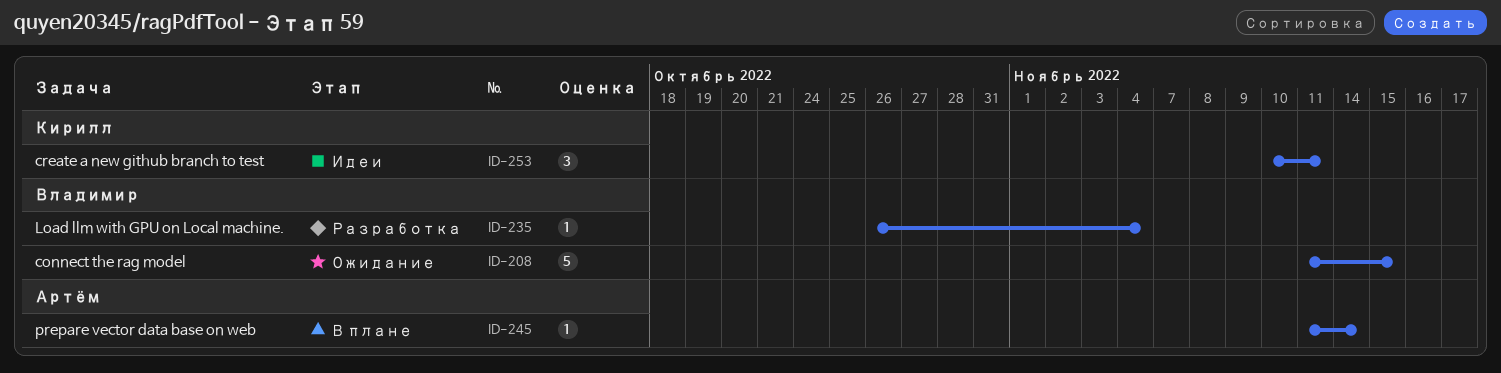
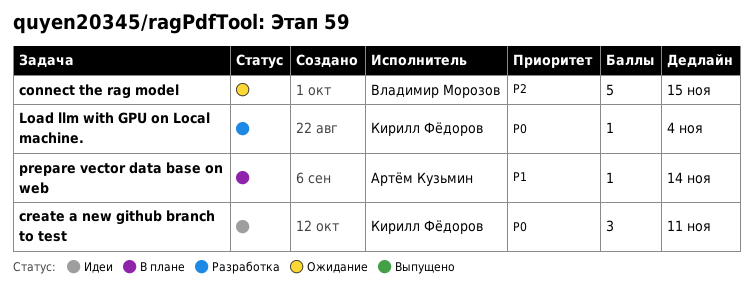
Load llm with GPU on Local machine., owner: Владимир Морозов -> Кирилл Фёдоров

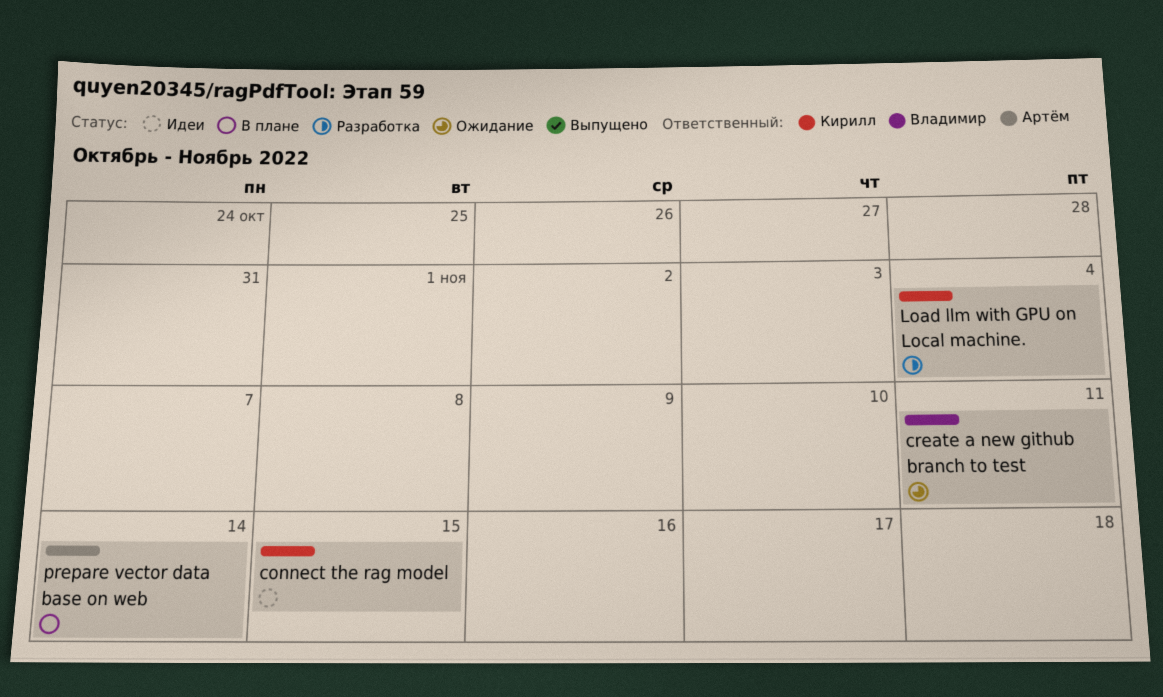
connect the rag model, status: Ожидание -> Идеи
connect the rag model, owner: Владимир Морозов -> Кирилл Фёдоров
create a new github branch to test, status: Идеи -> Ожидание
create a new github branch to test, owner: Кирилл Фёдоров -> Владимир Морозов

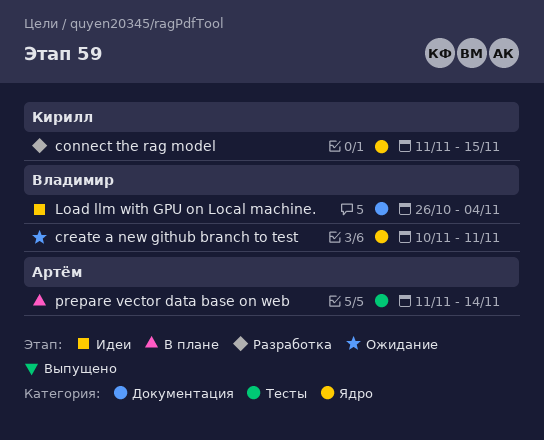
connect the rag model, status: Идеи -> Разработка
Load llm with GPU on Local machine., status: Разработка -> Идеи
Load llm with GPU on Local machine., owner: Кирилл -> Владимир

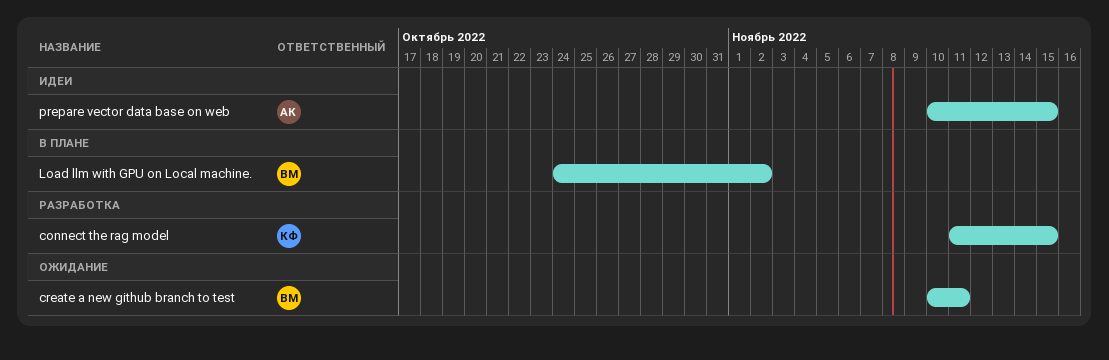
Load llm with GPU on Local machine., status: Идеи -> В плане
Load llm with GPU on Local machine., start: Oct 26 -> Oct 24
Load llm with GPU on Local machine., due: Nov 4 -> Nov 2
prepare vector data base on web, status: В плане -> Идеи
prepare vector data base on web, start: Nov 11 -> Nov 10
prepare vector data base on web, due: Nov 14 -> Nov 15

